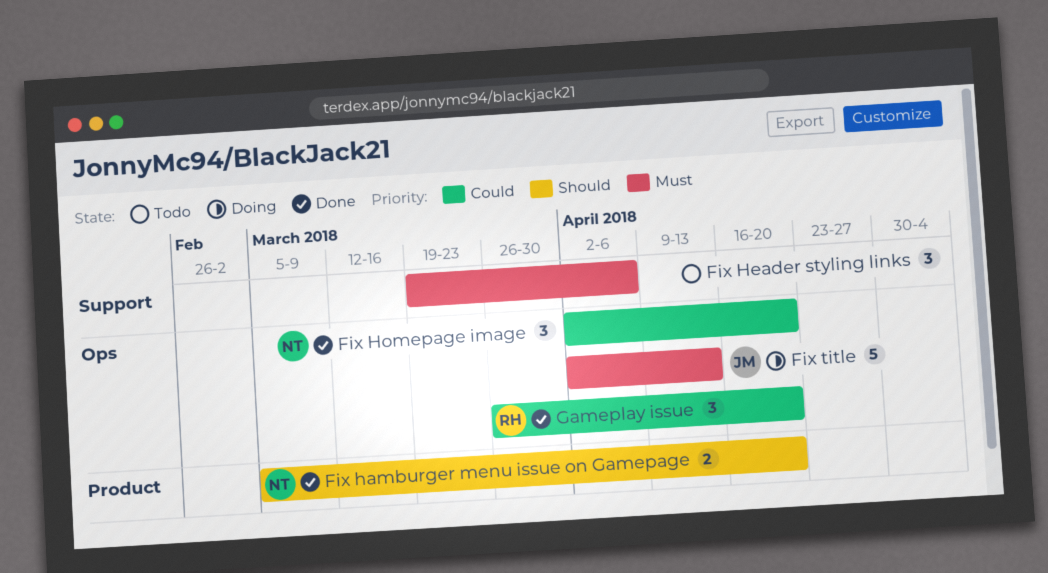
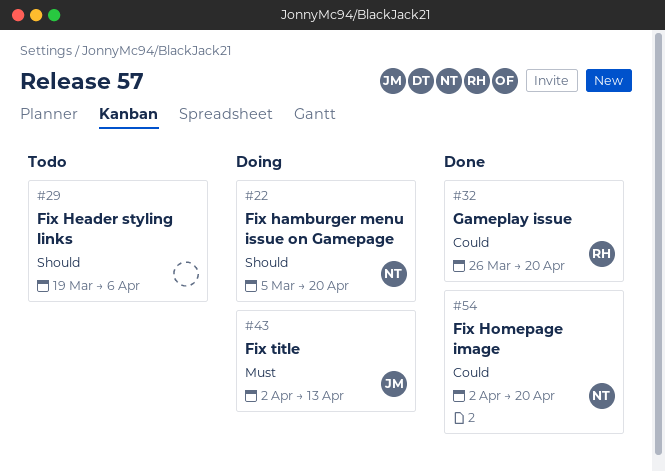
Fix hamburger menu issue on Gamepage, status: Done -> Doing
Fix Header styling links, priority: Must -> Should

